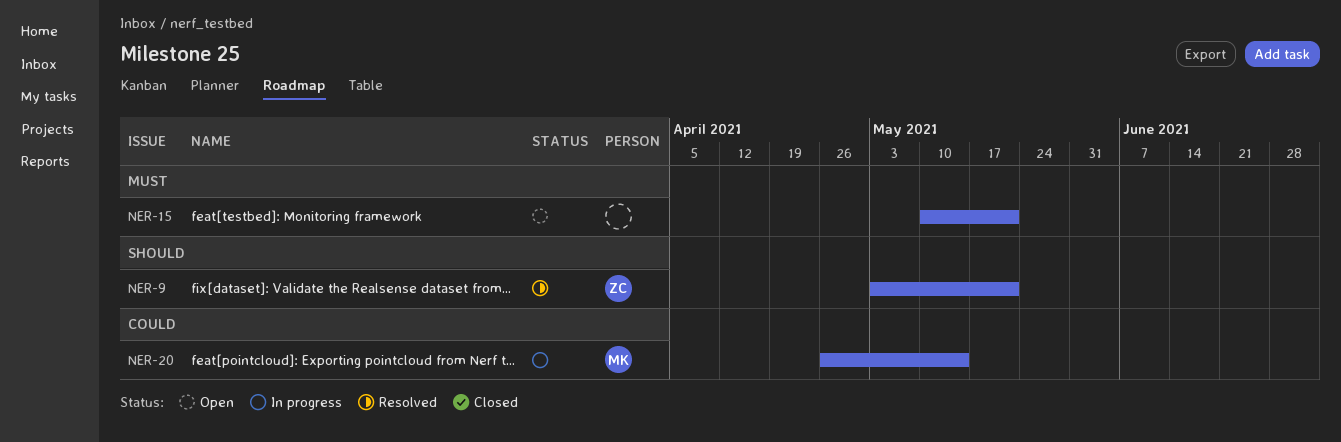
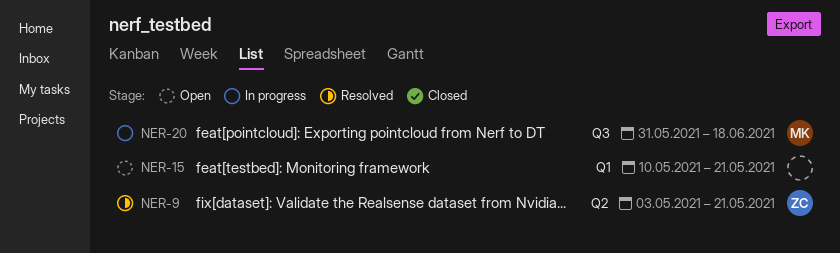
NER-20, start: Apr 26 -> May 31
NER-20, due: May 14 -> Jun 18

